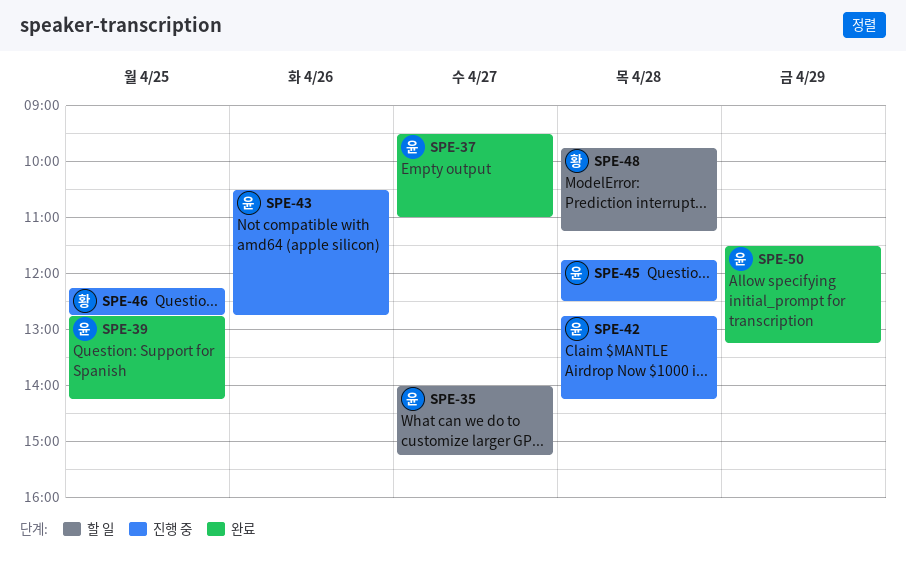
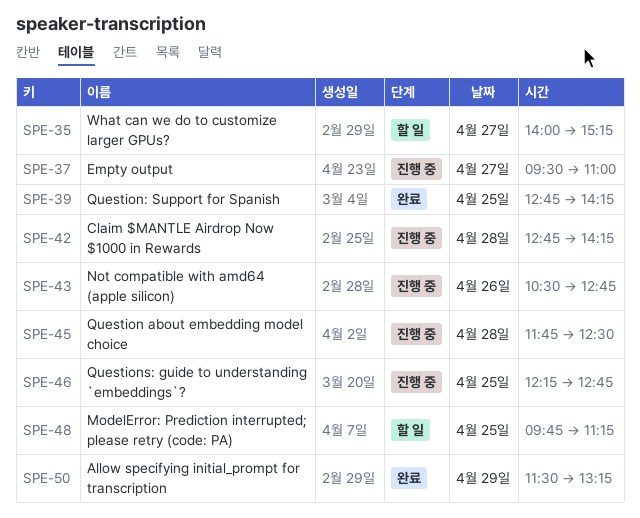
SPE-37, status: 완료 -> 진행 중
SPE-48, day: Apr 28 -> Apr 25

